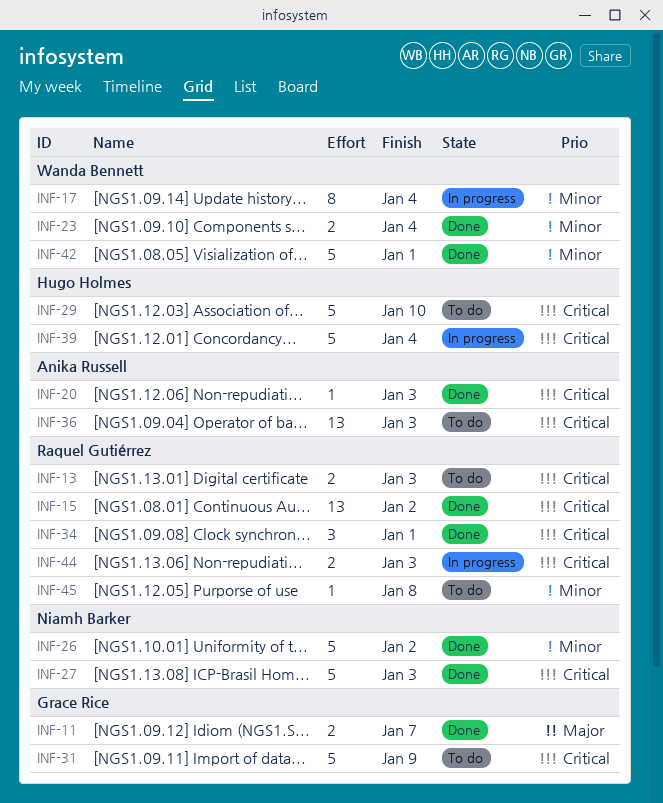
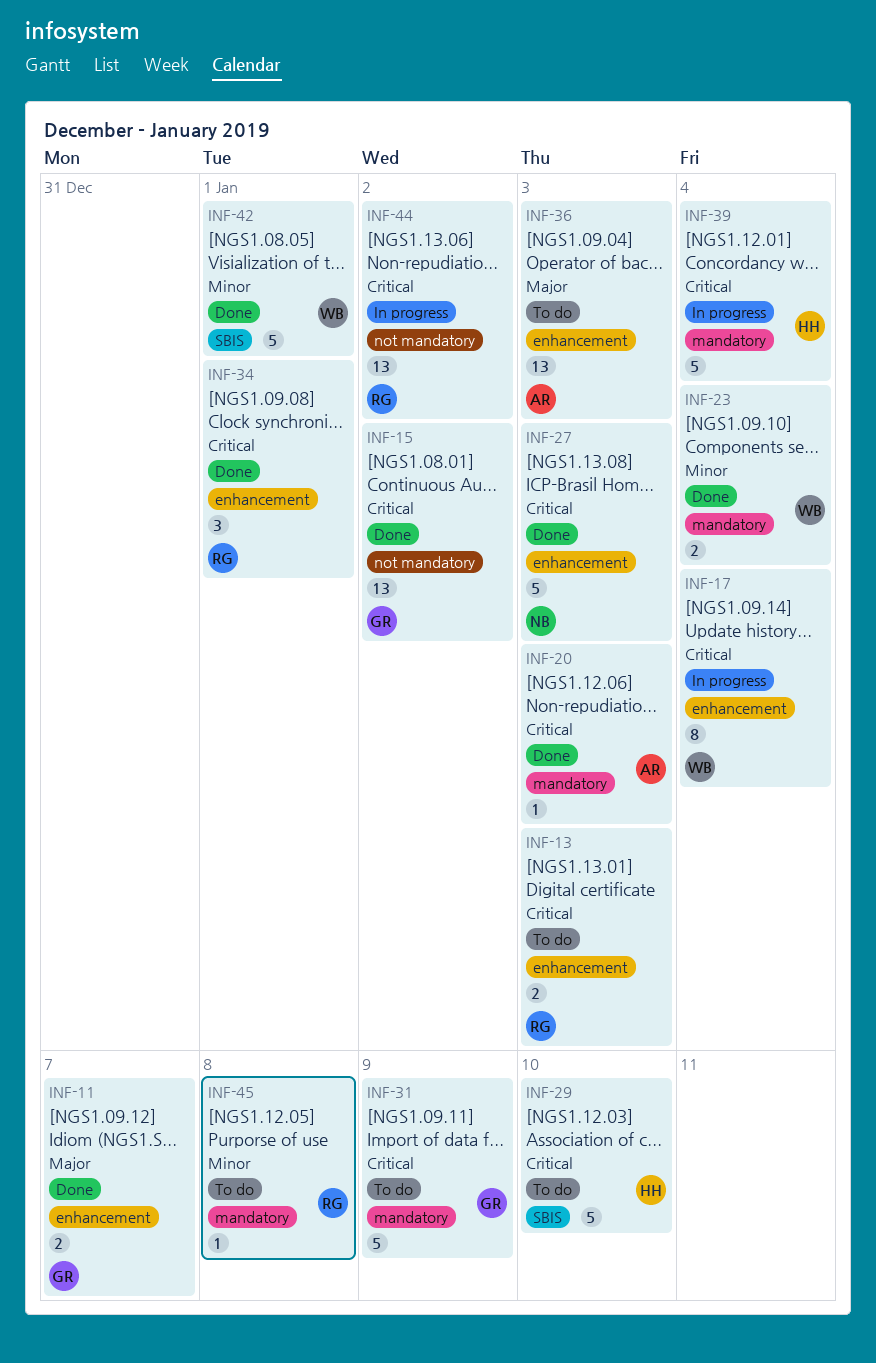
INF-15, owner: Raquel Gutiérrez -> Grace Rice
INF-17, priority: Minor -> Critical
INF-26: present -> none
INF-36, priority: Critical -> Major
INF-44, estimate: 2 -> 13
INF-44, due: Jan 3 -> Jan 2

